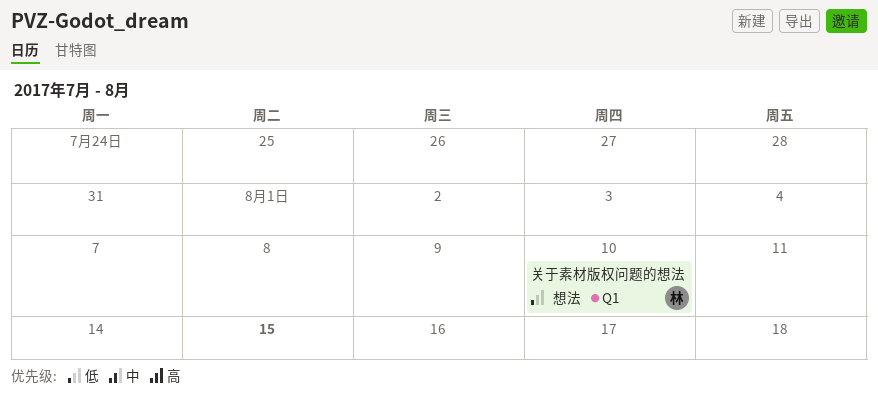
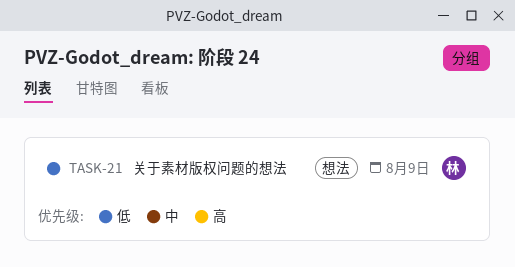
关于素材版权问题的想法, due: Aug 10 -> Aug 9

